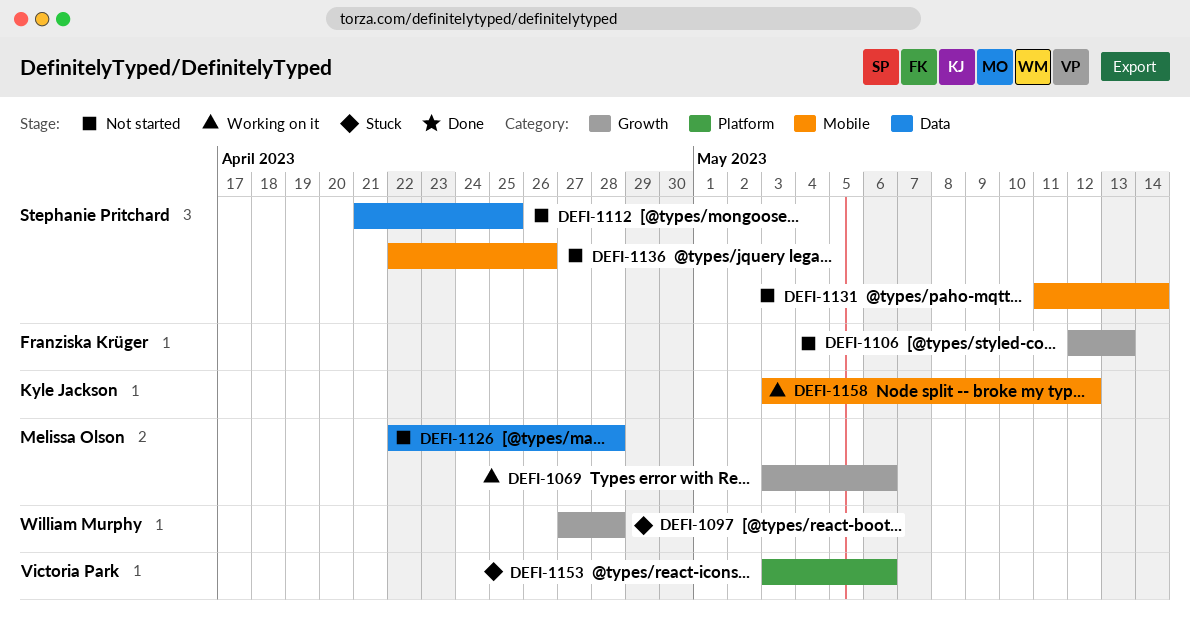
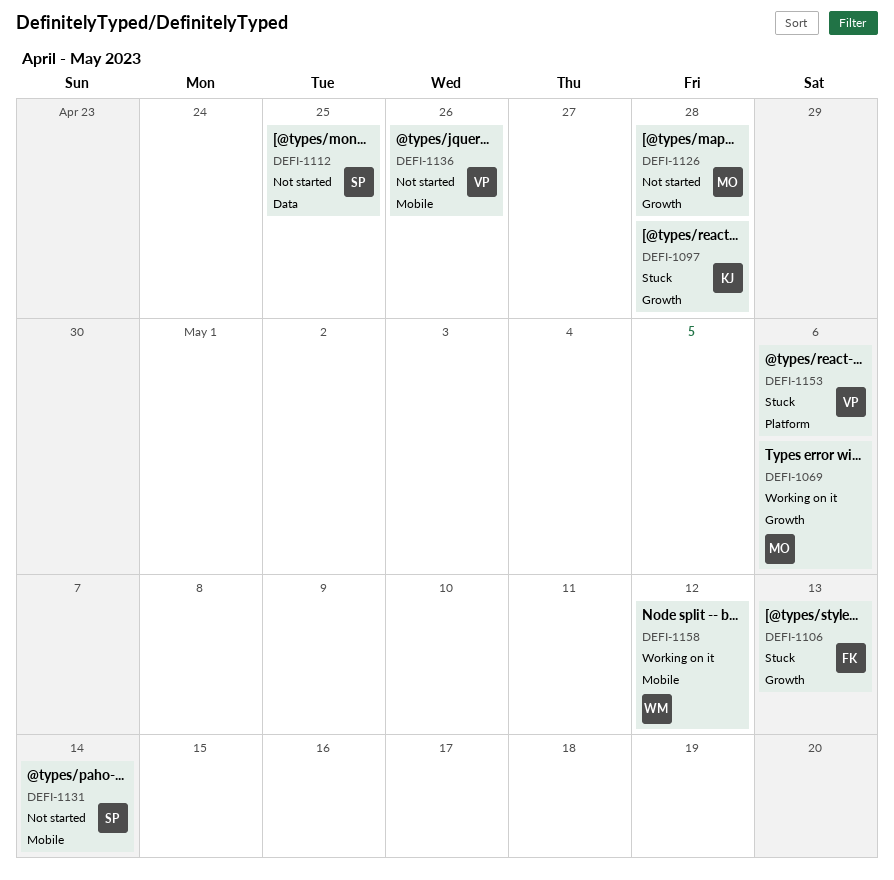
DEFI-1097, owner: William Murphy -> Kyle Jackson
DEFI-1106, status: Not started -> Stuck
DEFI-1126, label: Data -> Growth
DEFI-1136, owner: Stephanie Pritchard -> Victoria Park
DEFI-1158, owner: Kyle Jackson -> William Murphy

